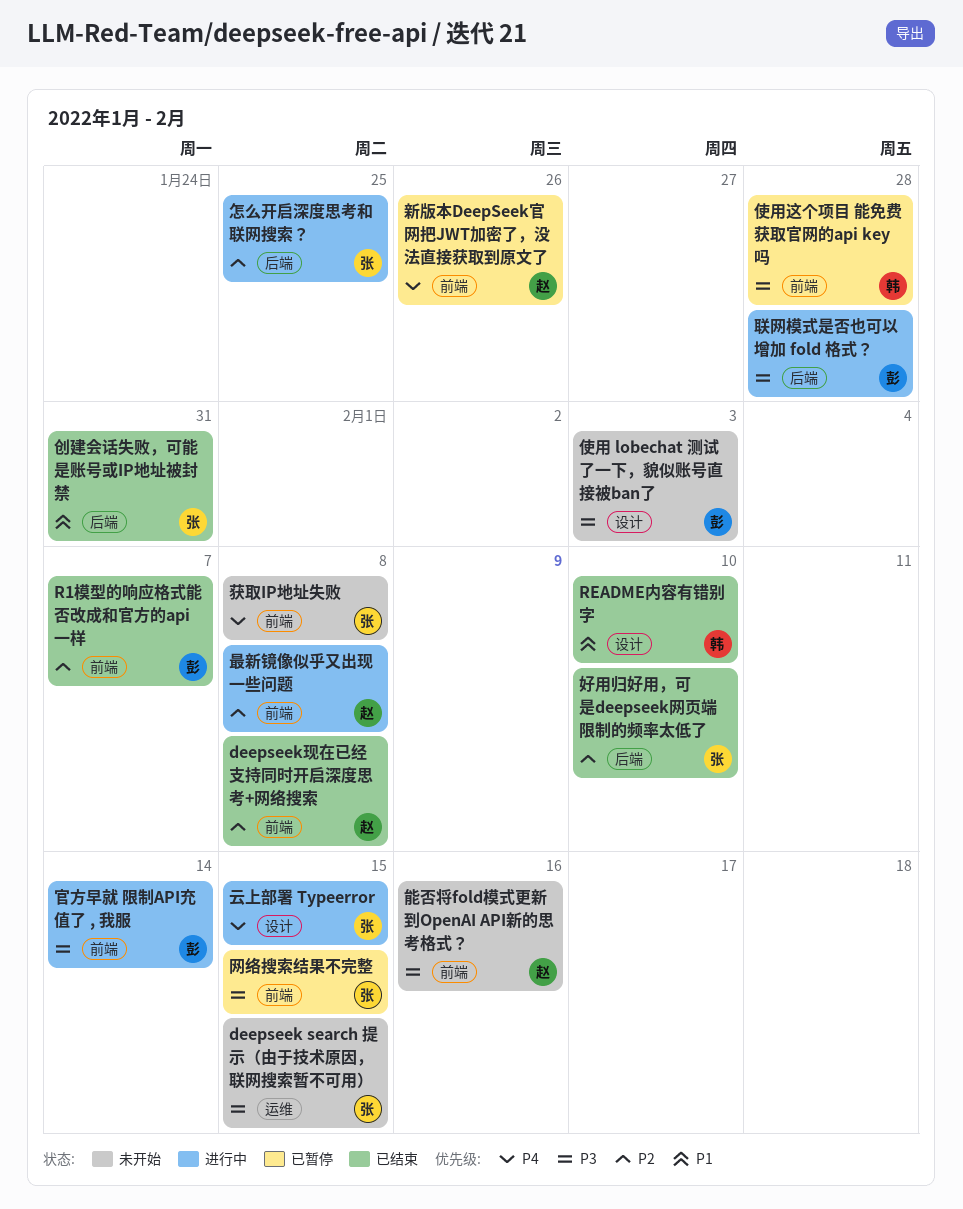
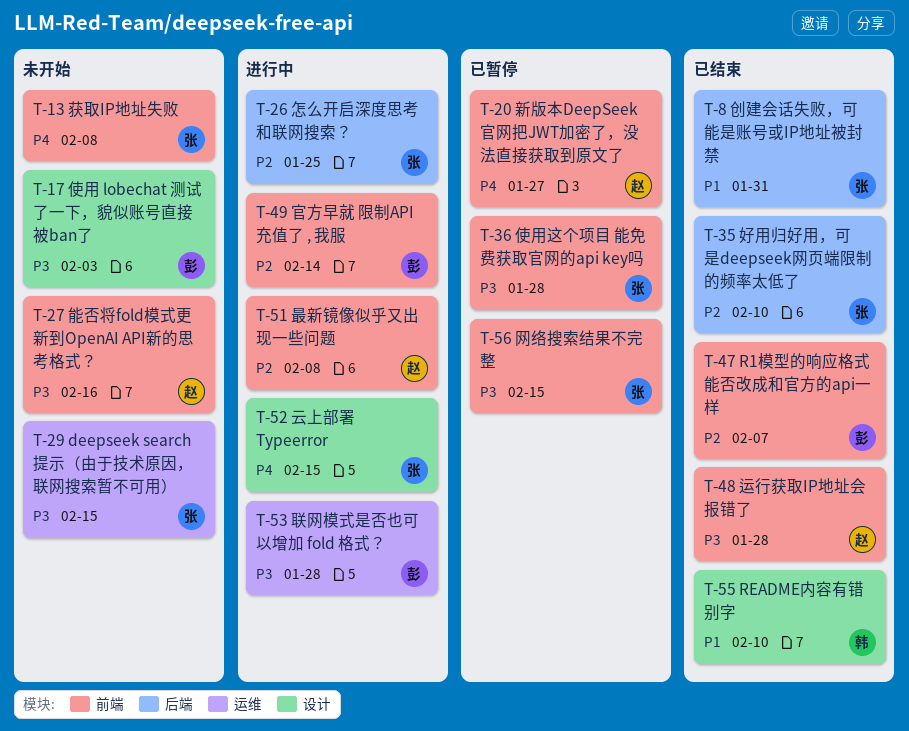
deepseek现在已经支持同时开启深度思考+网络搜索: present -> none
使用这个项目 能免费获取官网的api key吗, owner: 韩 -> 张
官方早就 限制API充值了 , 我服, priority: P3 -> P2
新版本DeepSeek官网把JWT加密了，没法直接获取到原文了, due: Jan 26 -> Jan 27
联网模式是否也可以增加 fold 格式？, label: 后端 -> 运维
运行获取IP地址会报错了: none -> present

